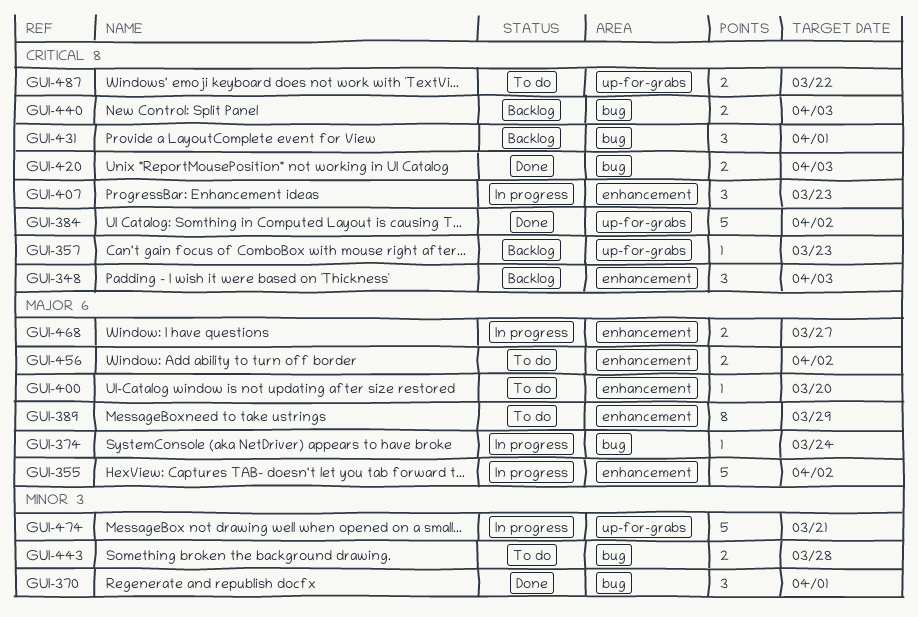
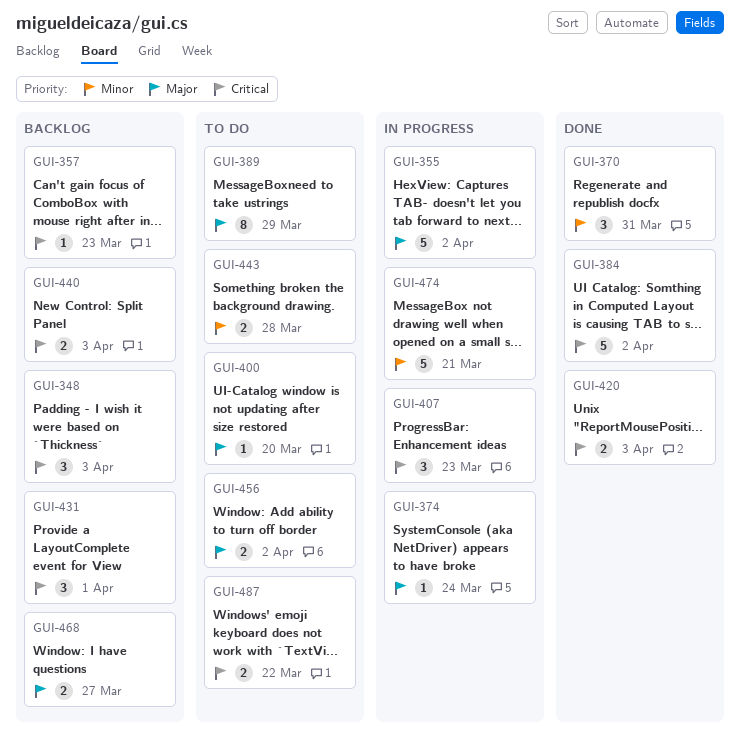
GUI-370, due: Apr 1 -> Mar 31
GUI-468, status: In progress -> Backlog

